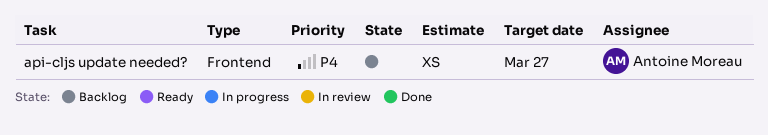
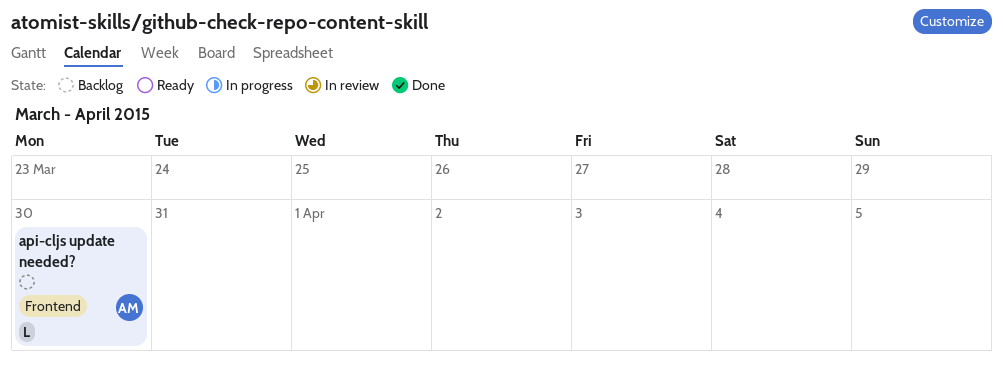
api-cljs update needed?, estimate: XS -> L
api-cljs update needed?, due: Mar 27 -> Mar 30

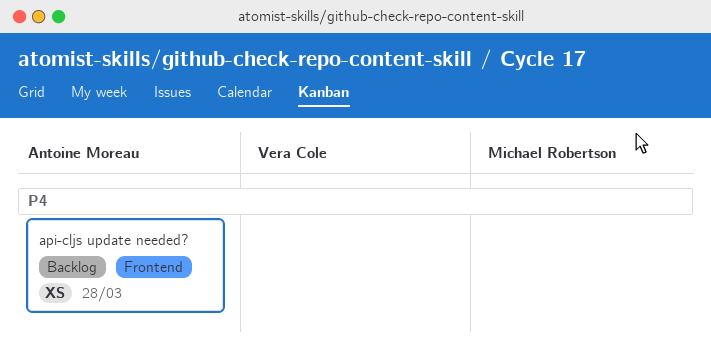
api-cljs update needed?, estimate: L -> XS
api-cljs update needed?, due: Mar 30 -> Mar 28

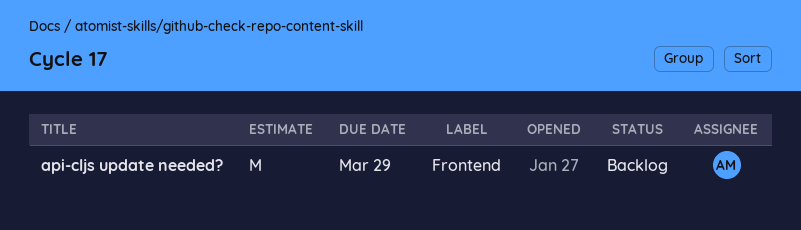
api-cljs update needed?, estimate: XS -> M
api-cljs update needed?, due: Mar 28 -> Mar 29

